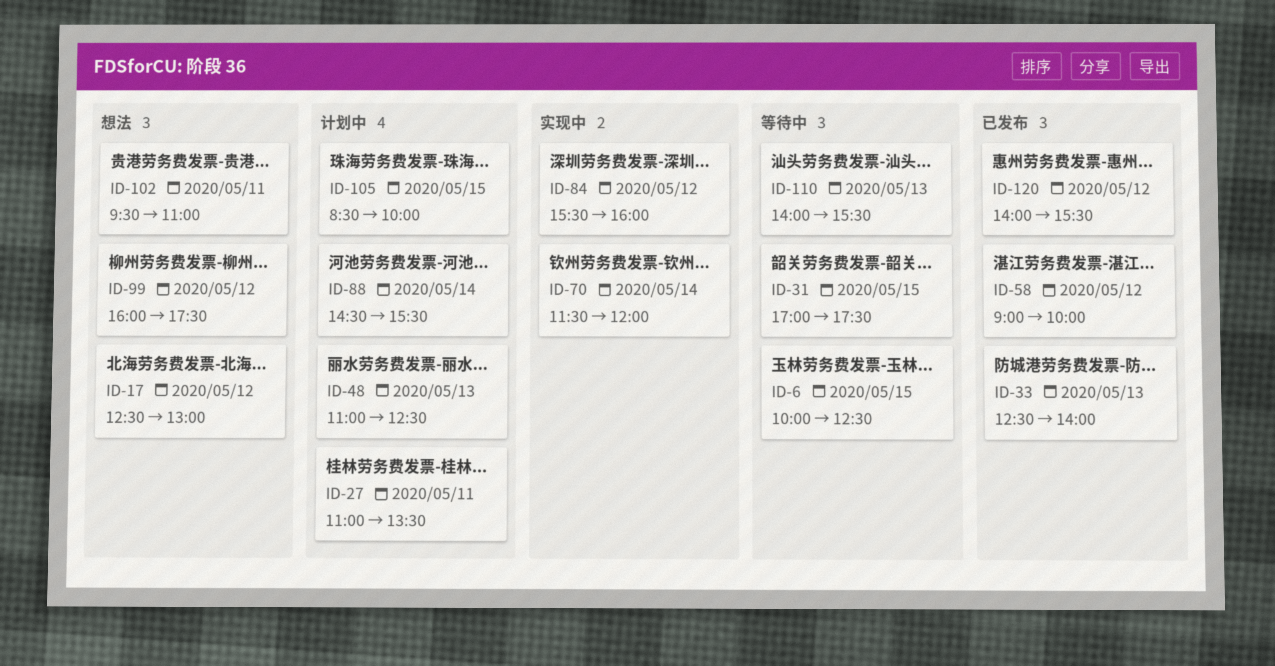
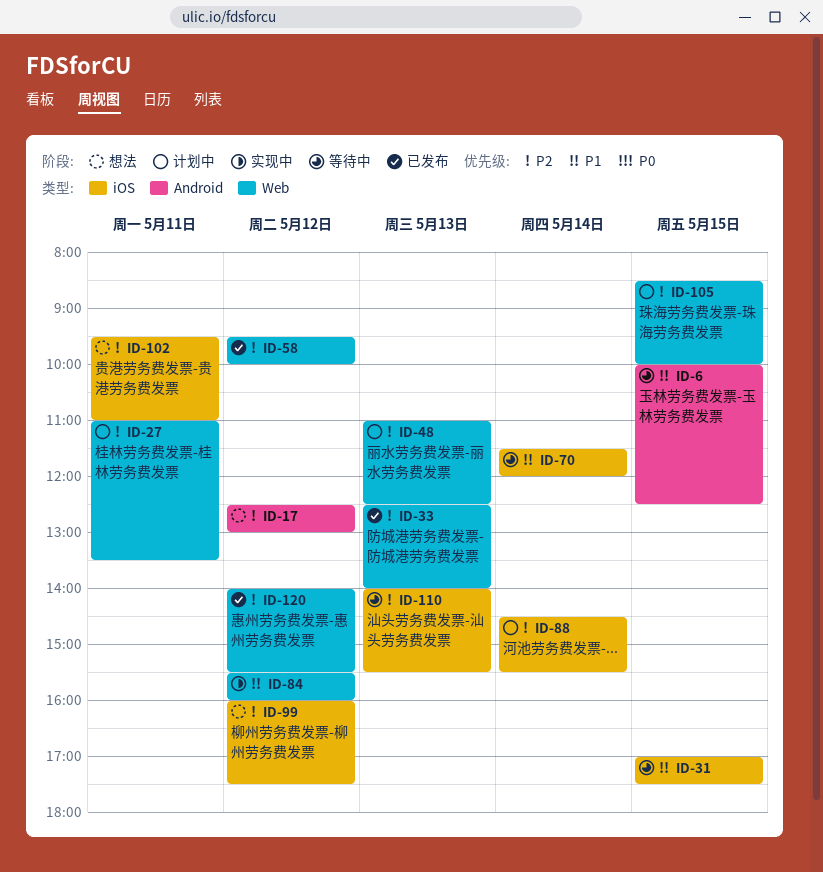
ID-58, begins: 09:00 -> 09:30
ID-70, status: 实现中 -> 等待中

